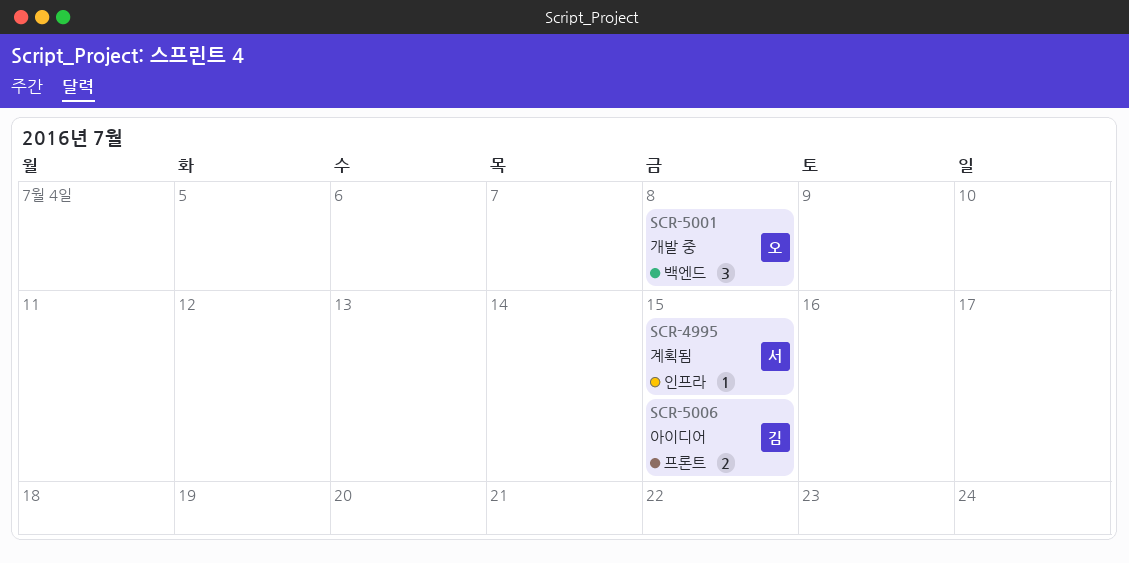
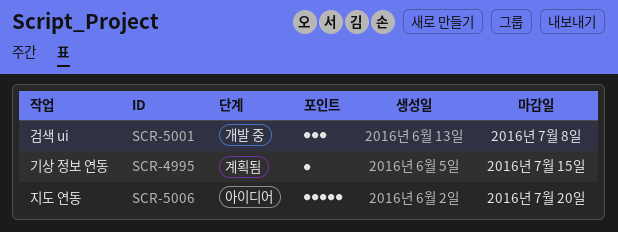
SCR-5006, estimate: 2 -> 5
SCR-5006, due: Jul 15 -> Jul 20

